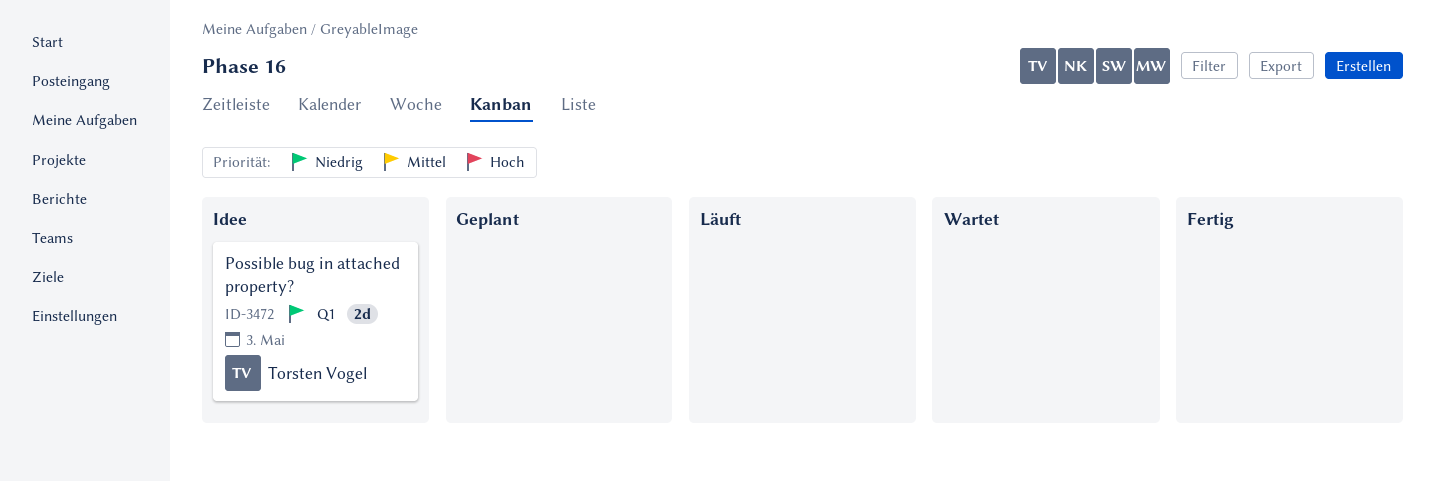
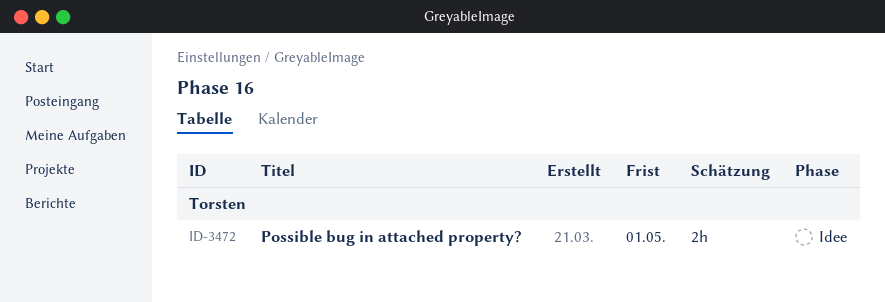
ID-3472, estimate: 2d -> 2h
ID-3472, due: May 3 -> May 1

